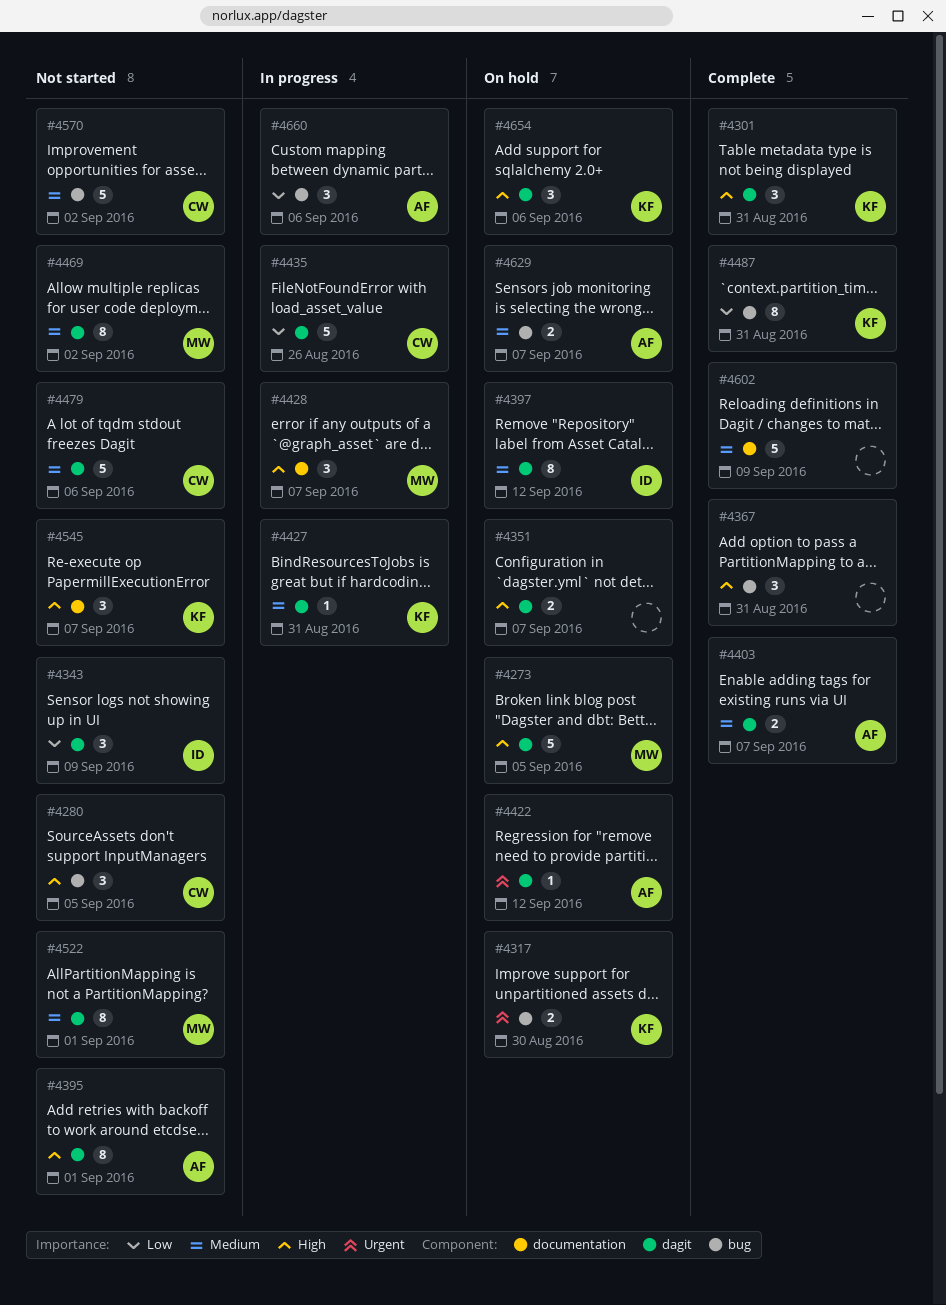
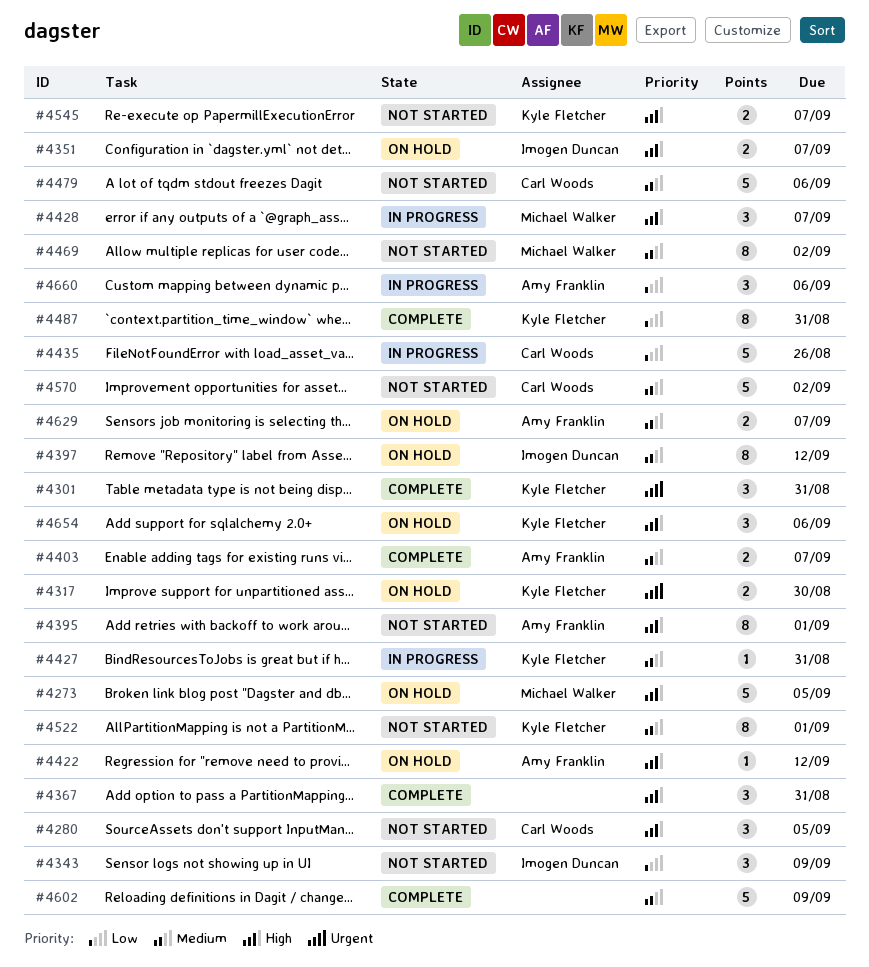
#4301, priority: High -> Urgent
#4351, owner: none -> Imogen Duncan
#4422, priority: Urgent -> High
#4522, owner: Michael Walker -> Kyle Fletcher
#4545, estimate: 3 -> 2

